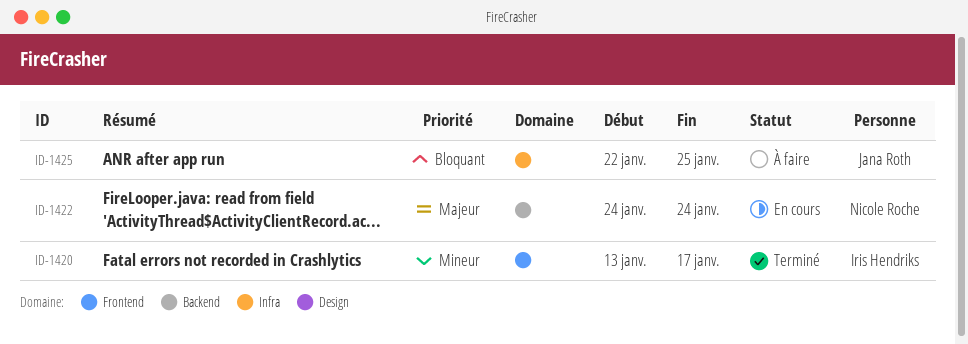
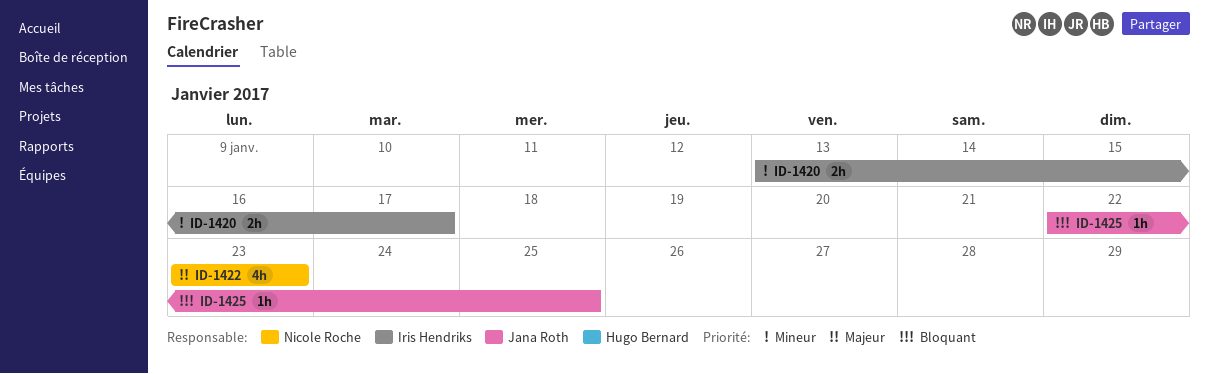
ID-1422, start: Jan 24 -> Jan 23
ID-1422, due: Jan 24 -> Jan 23

